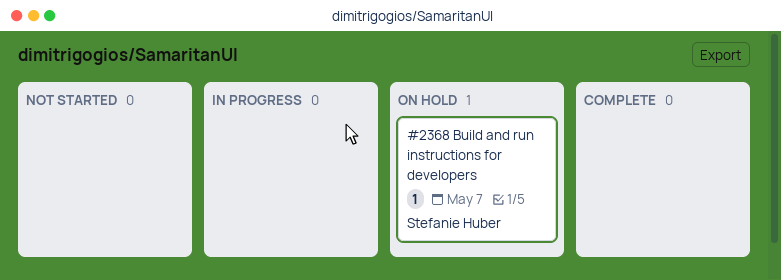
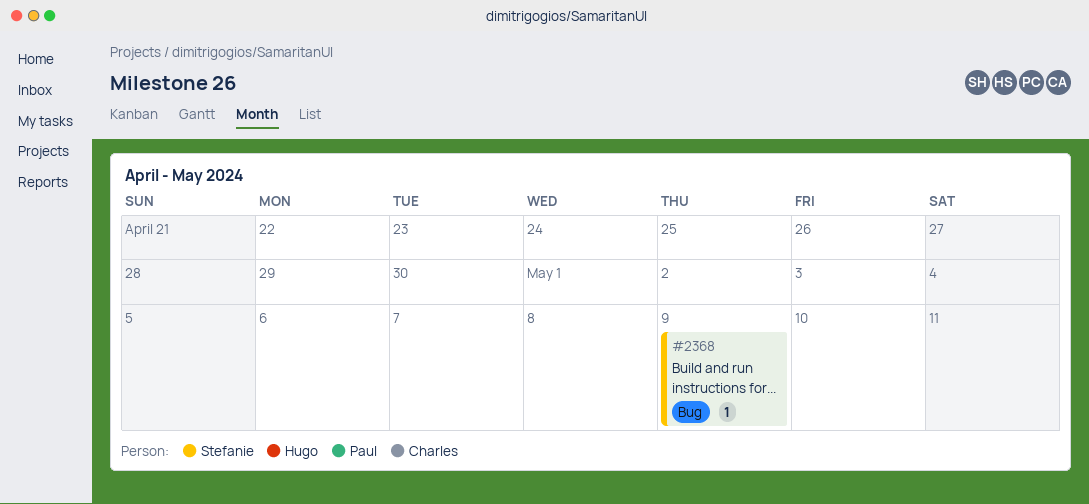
#2368, due: May 7 -> May 9

